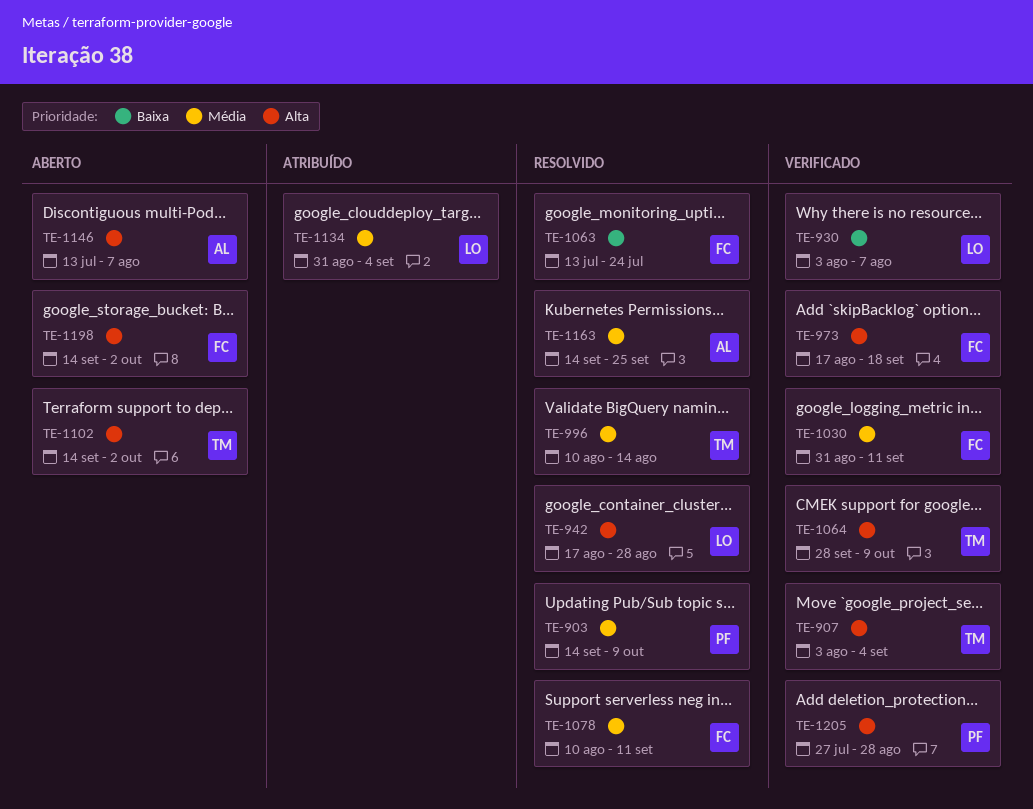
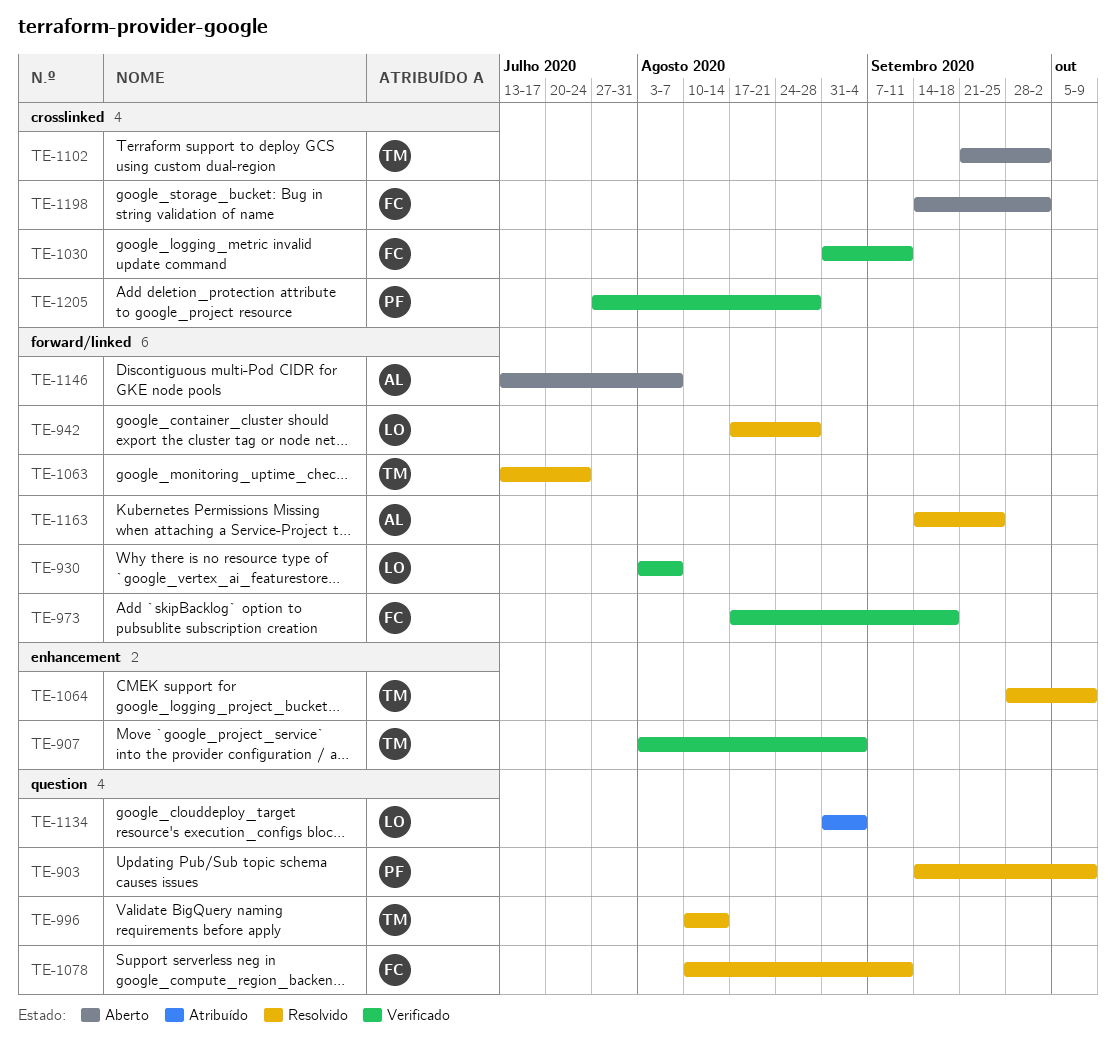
TE-1063, owner: FC -> TM
TE-1064, status: Verificado -> Resolvido
TE-1102, start: Sep 14 -> Sep 21

